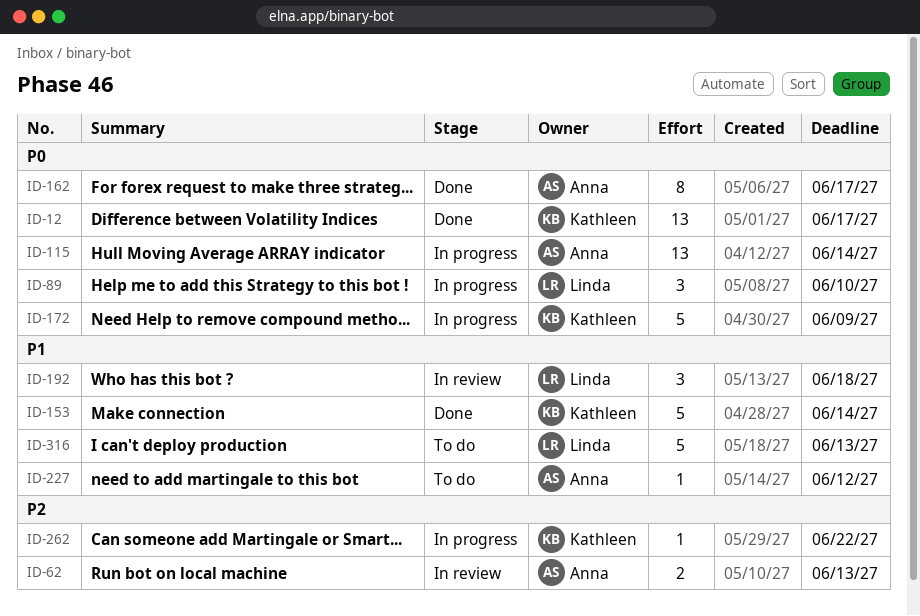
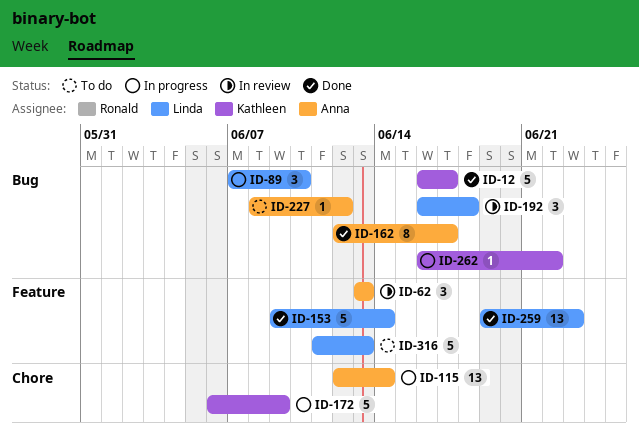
ID-12, estimate: 13 -> 5
ID-62, estimate: 2 -> 3
ID-153, owner: Kathleen -> Linda
ID-259: none -> present

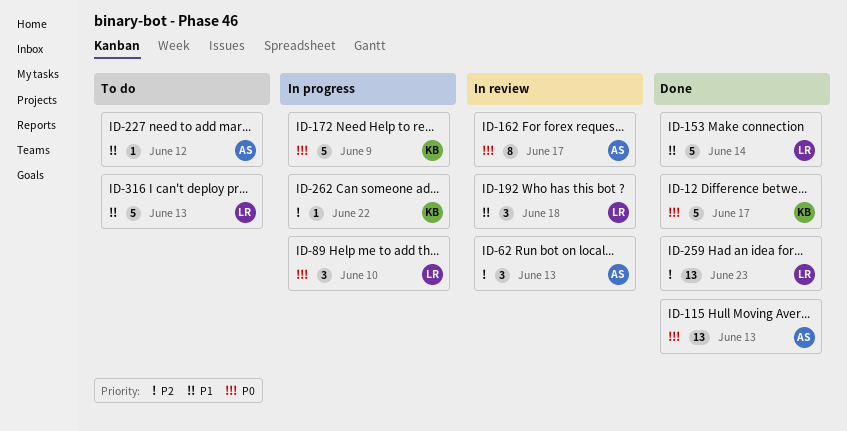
ID-115, status: In progress -> Done
ID-115, due: Jun 14 -> Jun 13
ID-162, status: Done -> In review

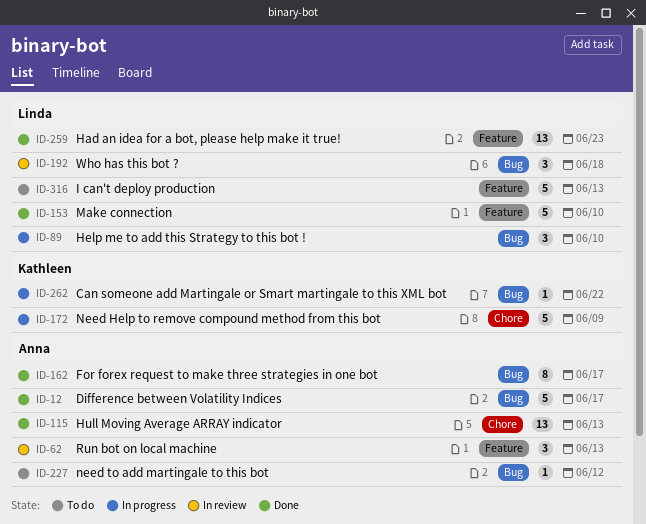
ID-12, owner: Kathleen -> Anna
ID-153, due: Jun 14 -> Jun 10
ID-162, status: In review -> Done

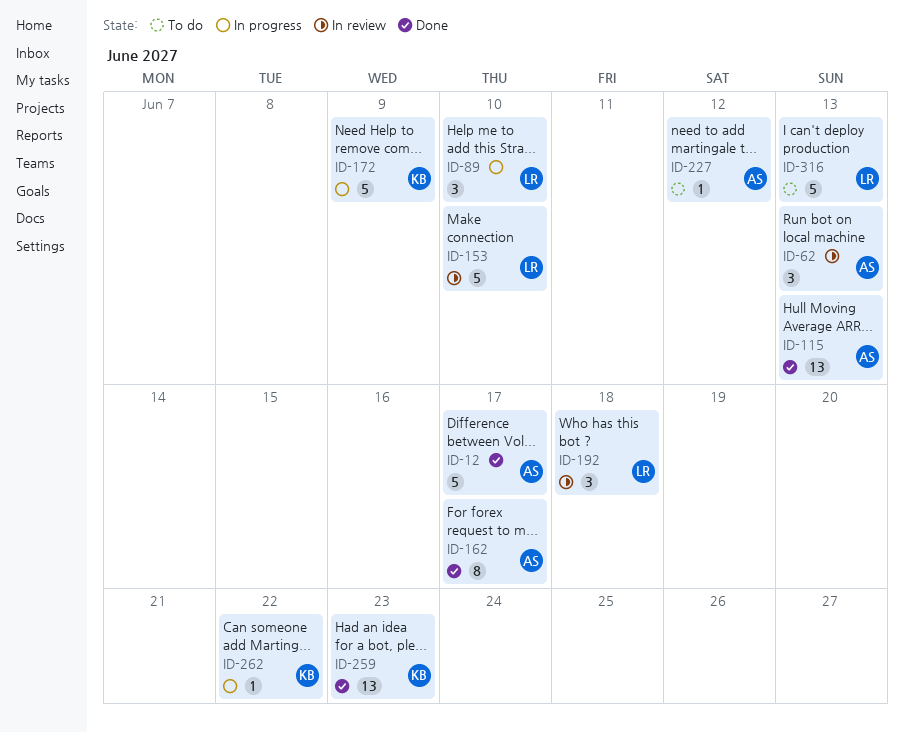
ID-153, status: Done -> In review
ID-259, owner: Linda -> Kathleen

